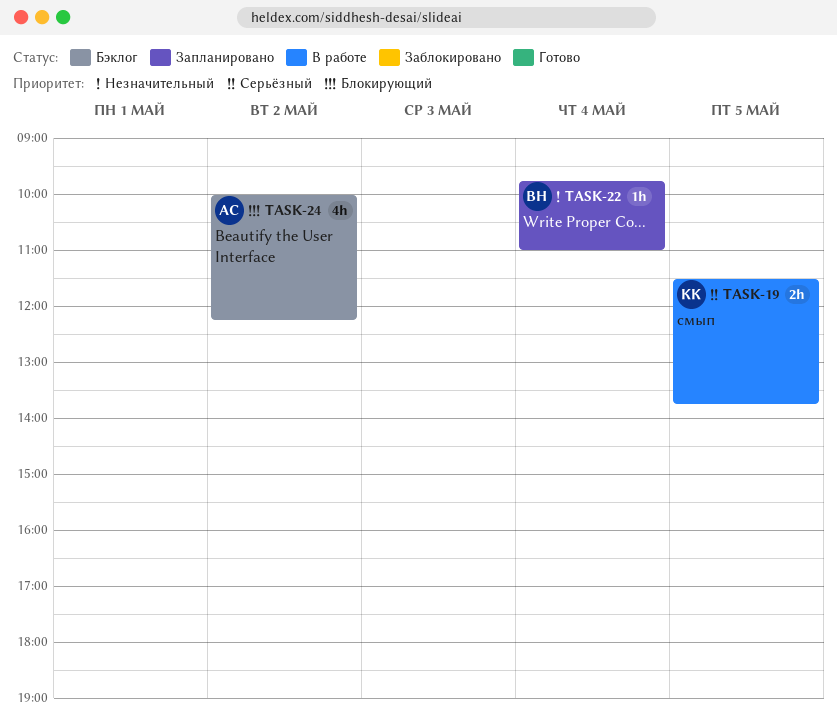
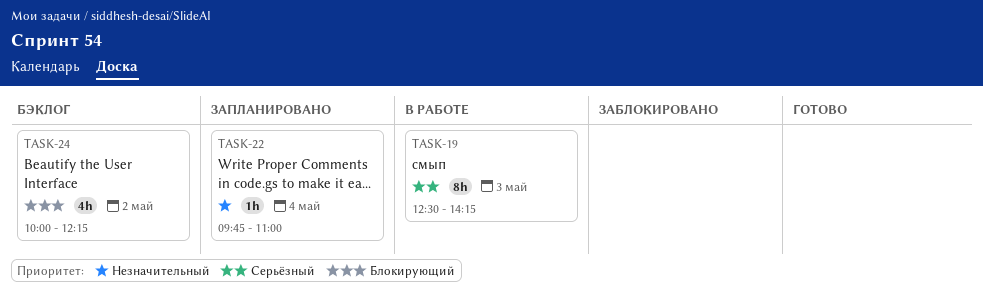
TASK-19, estimate: 2h -> 8h
TASK-19, day: May 5 -> May 3
TASK-19, begins: 11:30 -> 12:30
TASK-19, ends: 13:45 -> 14:15

